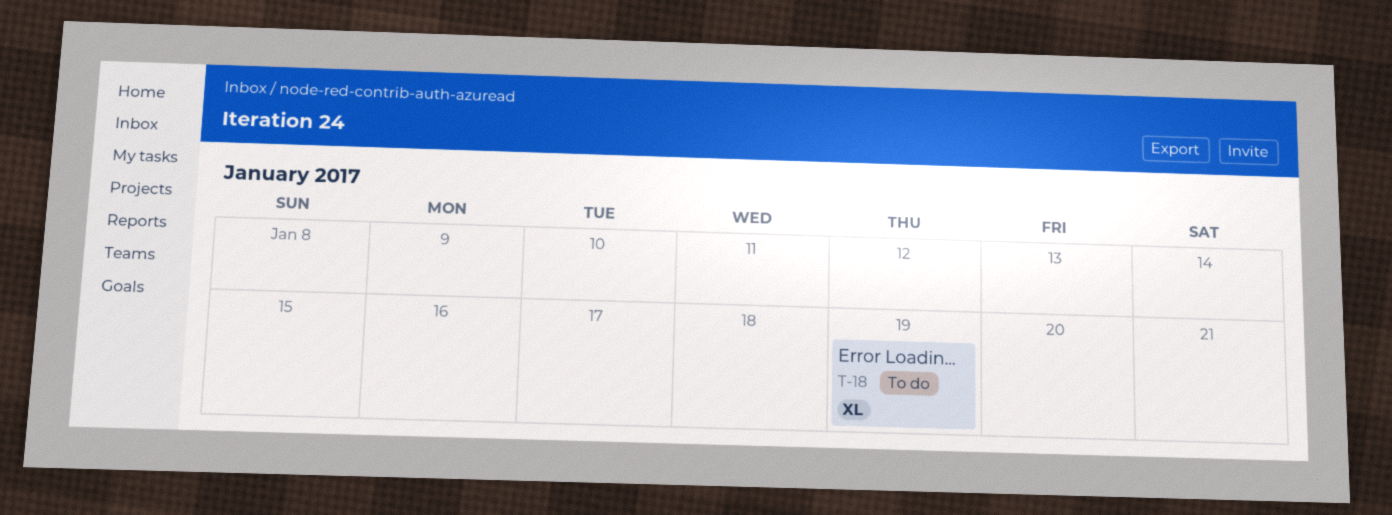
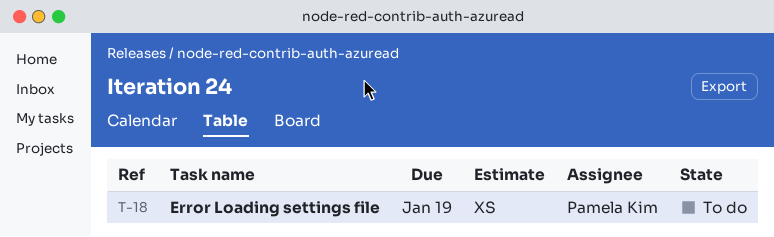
T-18, estimate: XL -> XS

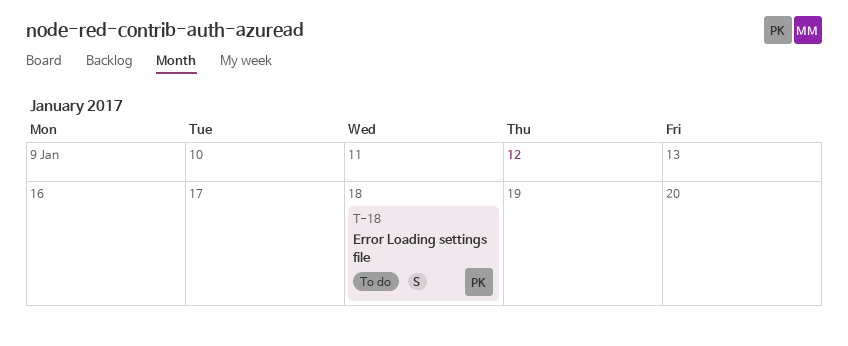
T-18, estimate: XS -> S
T-18, due: Jan 19 -> Jan 18

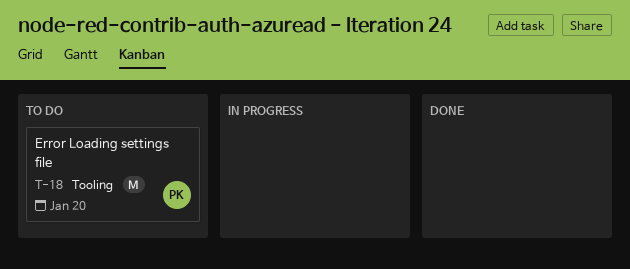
T-18, estimate: S -> M
T-18, due: Jan 18 -> Jan 20

